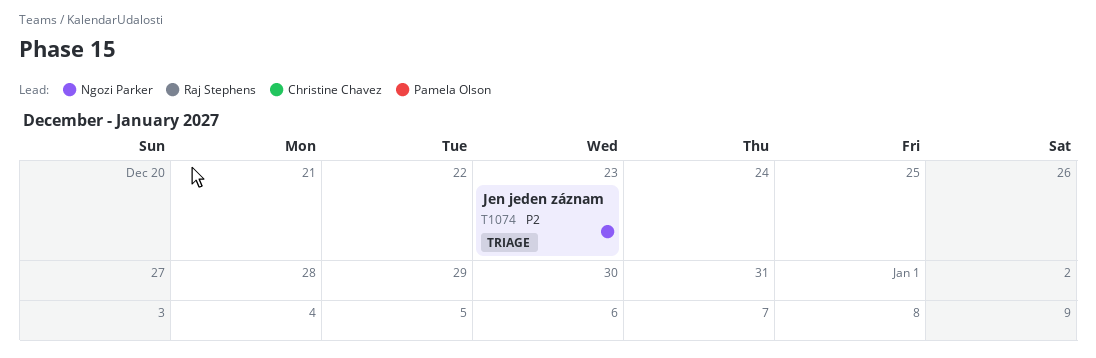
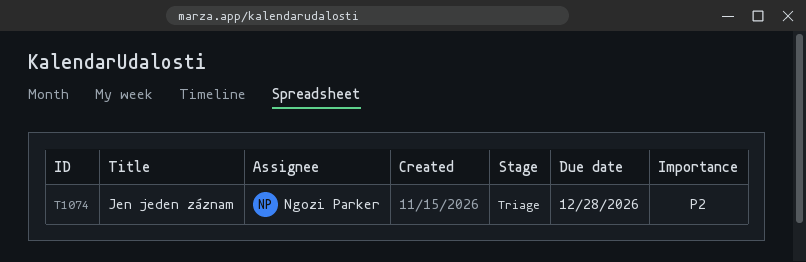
T1074, due: Dec 23 -> Dec 28

